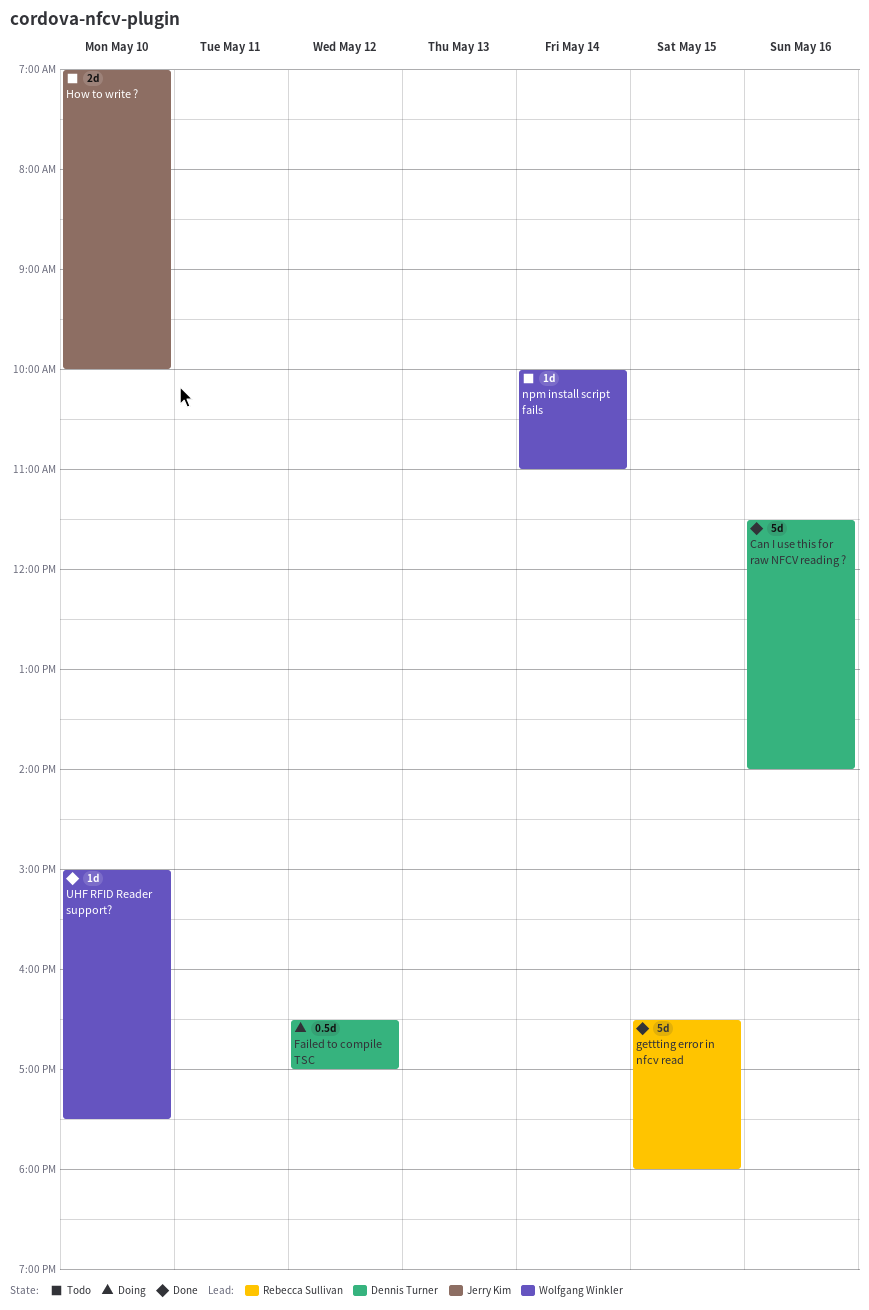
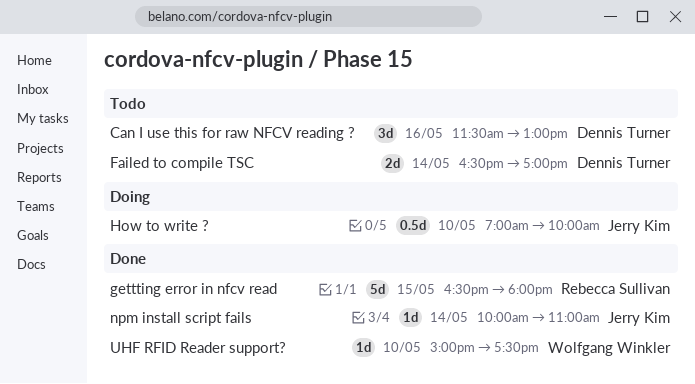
Can I use this for raw NFCV reading ?, status: Done -> Todo
Can I use this for raw NFCV reading ?, estimate: 5d -> 3d
Can I use this for raw NFCV reading ?, ends: 14:00 -> 13:00
Failed to compile TSC, status: Doing -> Todo
Failed to compile TSC, estimate: 0.5d -> 2d
Failed to compile TSC, day: May 12 -> May 14
How to write ?, status: Todo -> Doing
How to write ?, estimate: 2d -> 0.5d
npm install script fails, status: Todo -> Done
npm install script fails, owner: Wolfgang Winkler -> Jerry Kim

